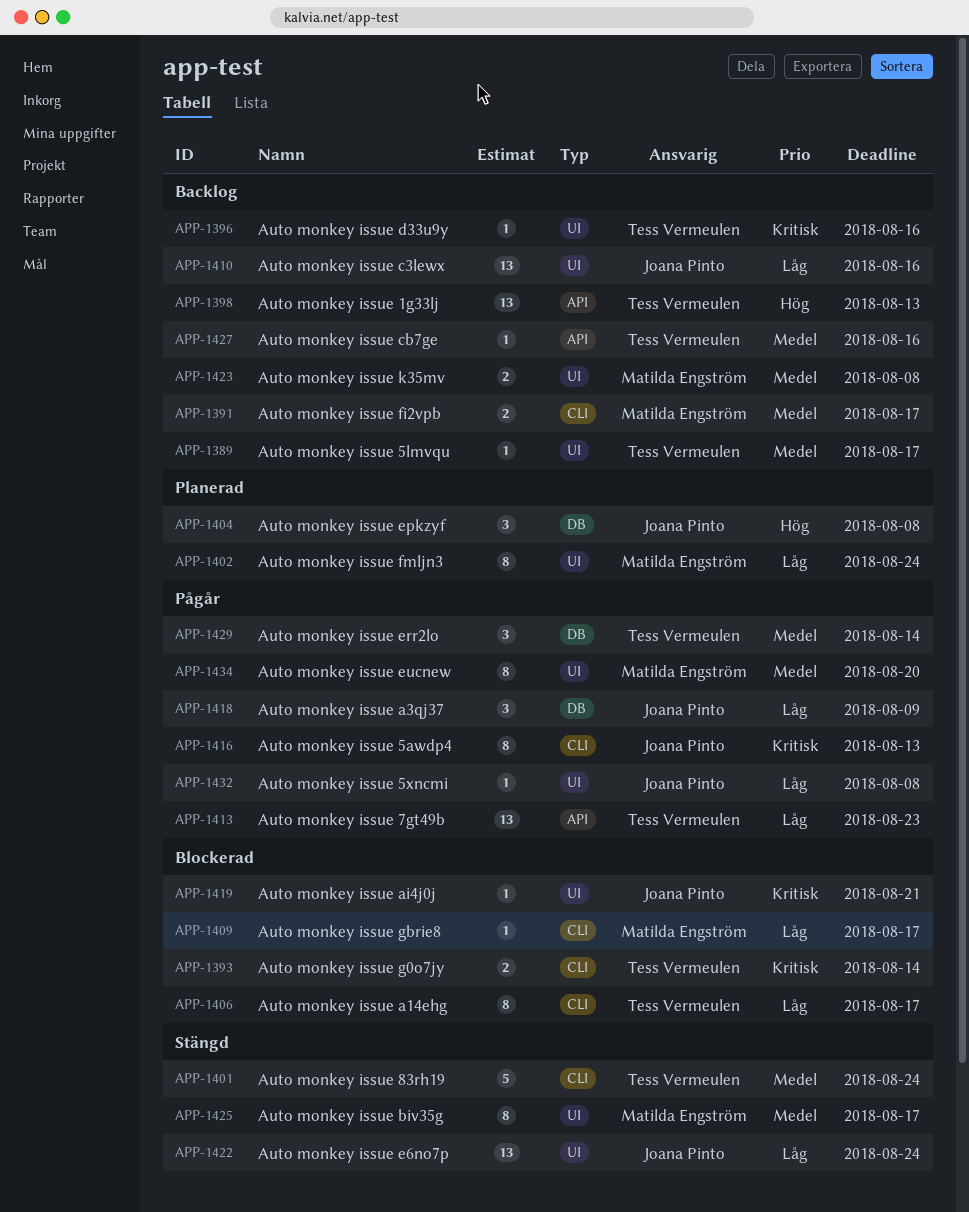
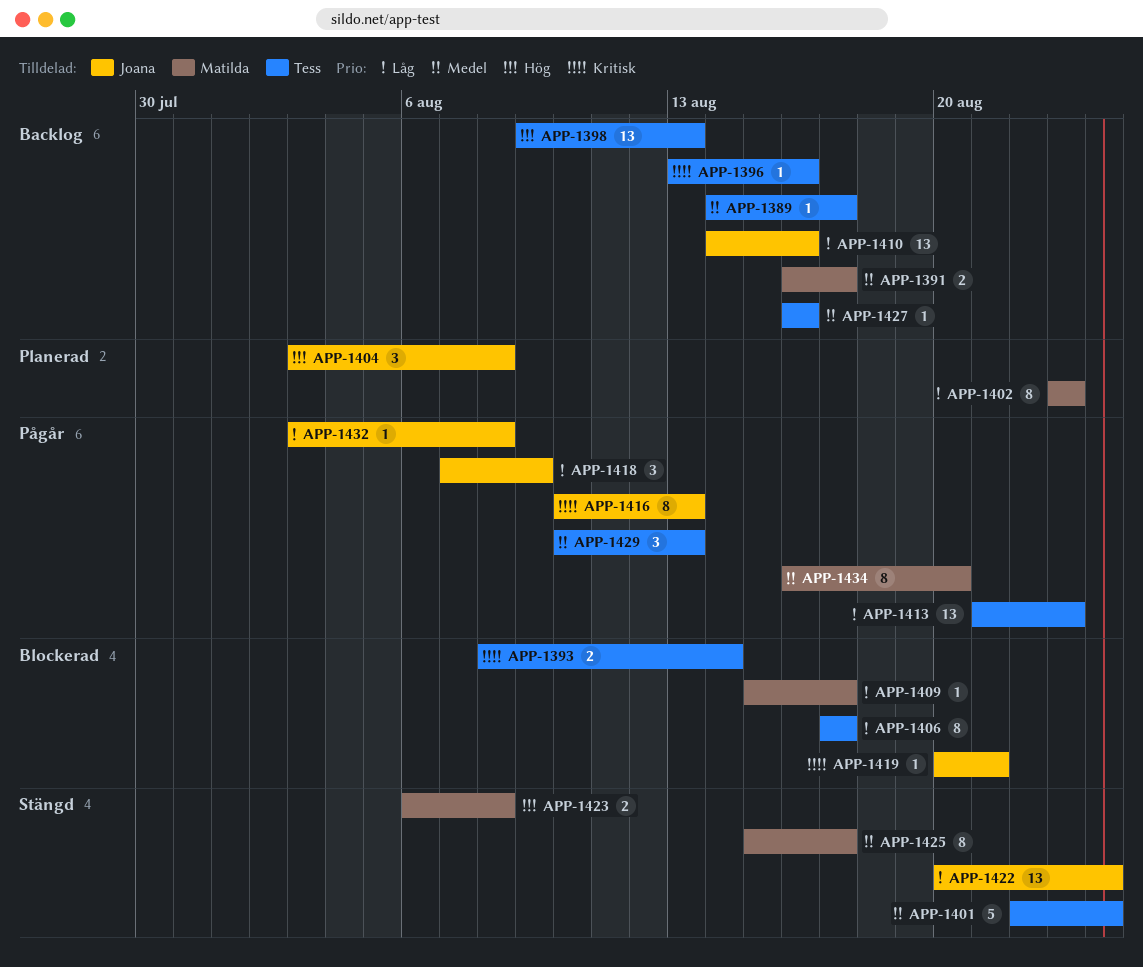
APP-1402, due: Aug 24 -> Aug 23
APP-1423, status: Backlog -> Stängd
APP-1423, priority: Medel -> Hög
APP-1429, due: Aug 14 -> Aug 13

